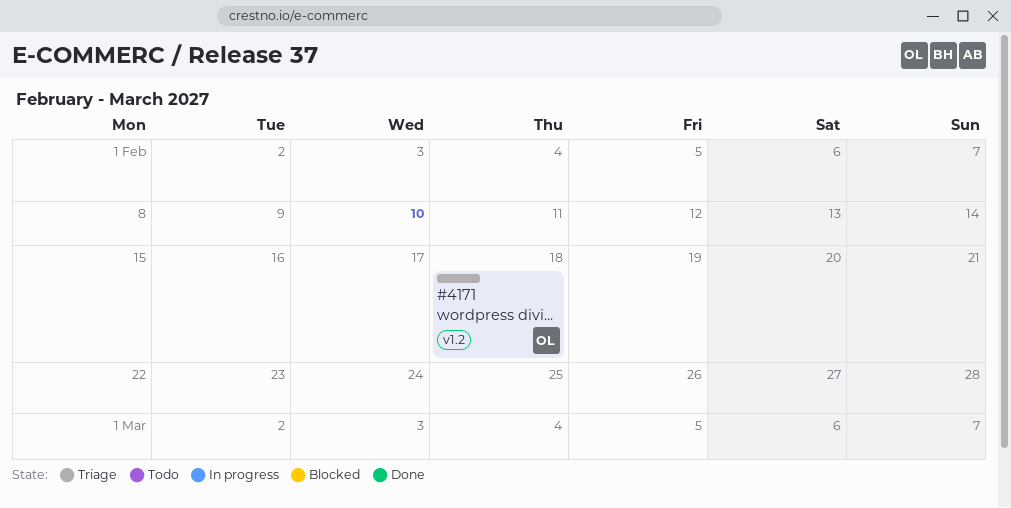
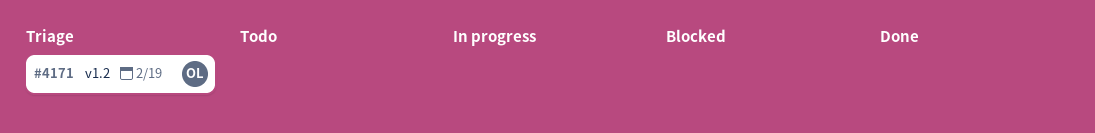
#4171, due: Feb 18 -> Feb 19

